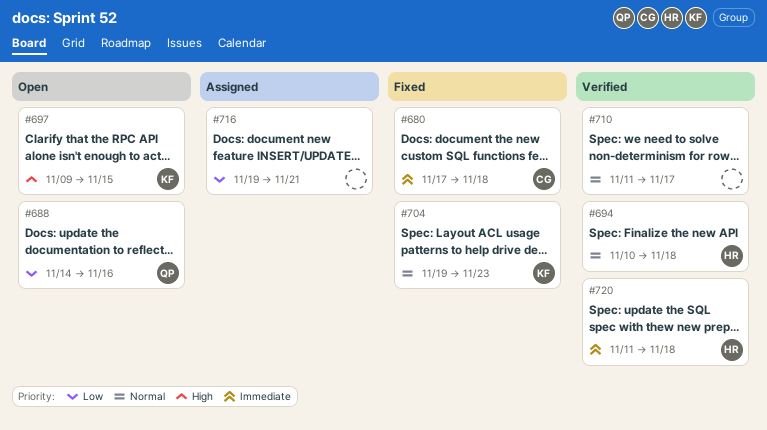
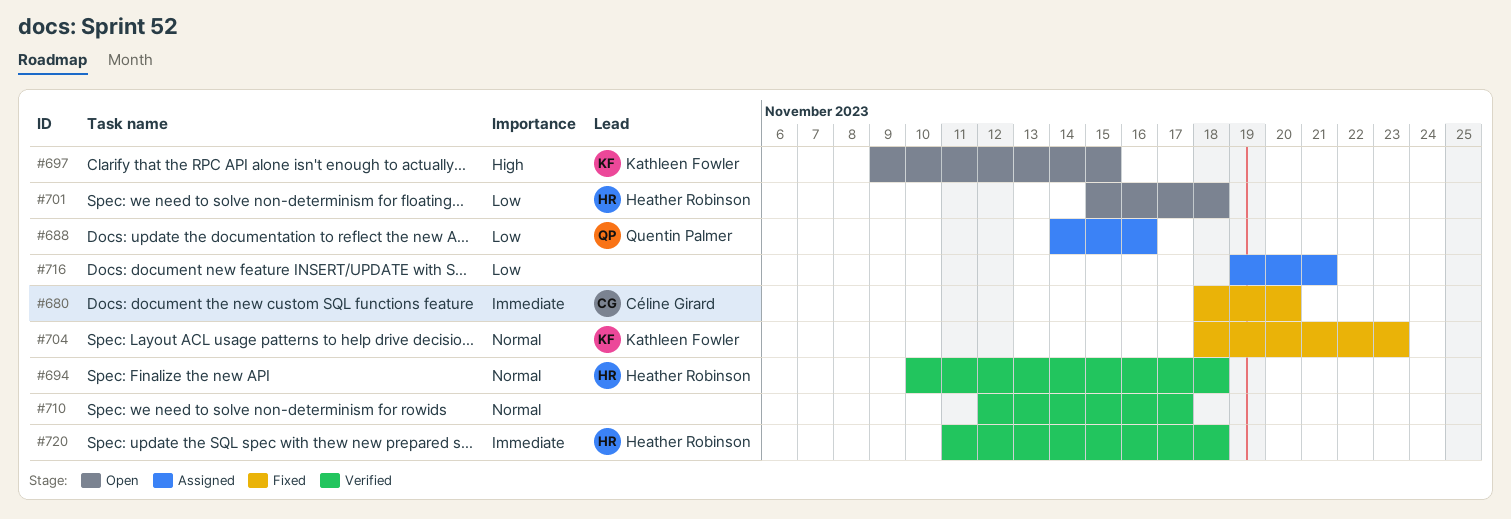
#680, start: Nov 17 -> Nov 18
#680, due: Nov 18 -> Nov 20
#688, status: Open -> Assigned
#701: none -> present
#704, start: Nov 19 -> Nov 18
#710, start: Nov 11 -> Nov 12

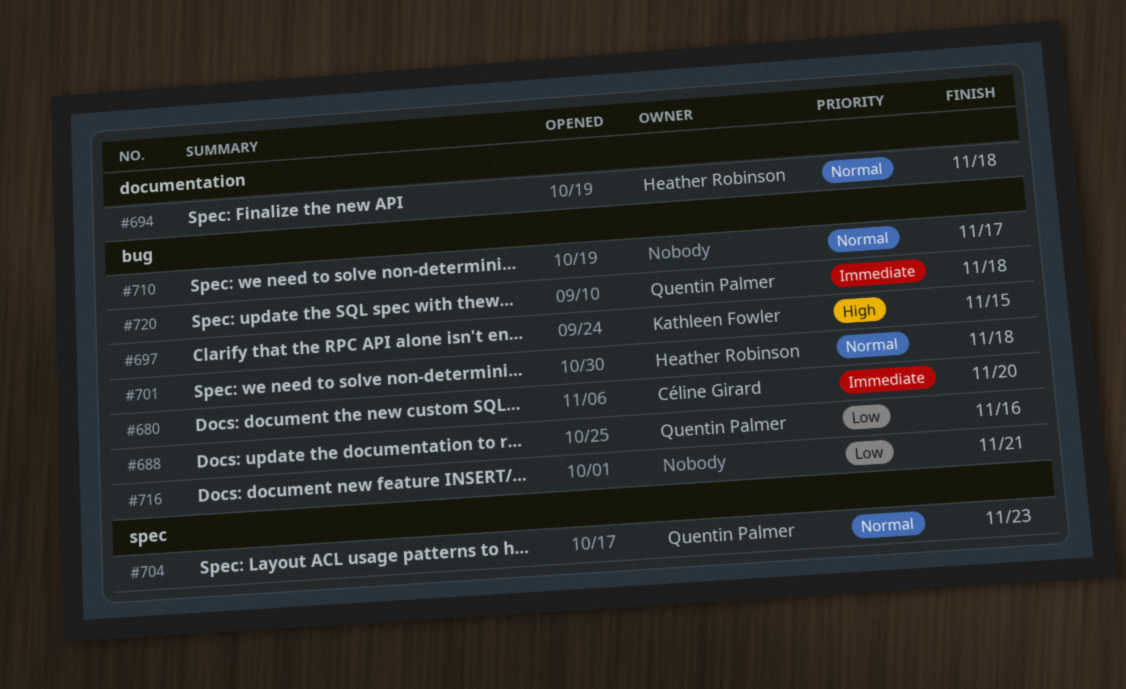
#701, priority: Low -> Normal
#704, owner: Kathleen Fowler -> Quentin Palmer
#720, owner: Heather Robinson -> Quentin Palmer

